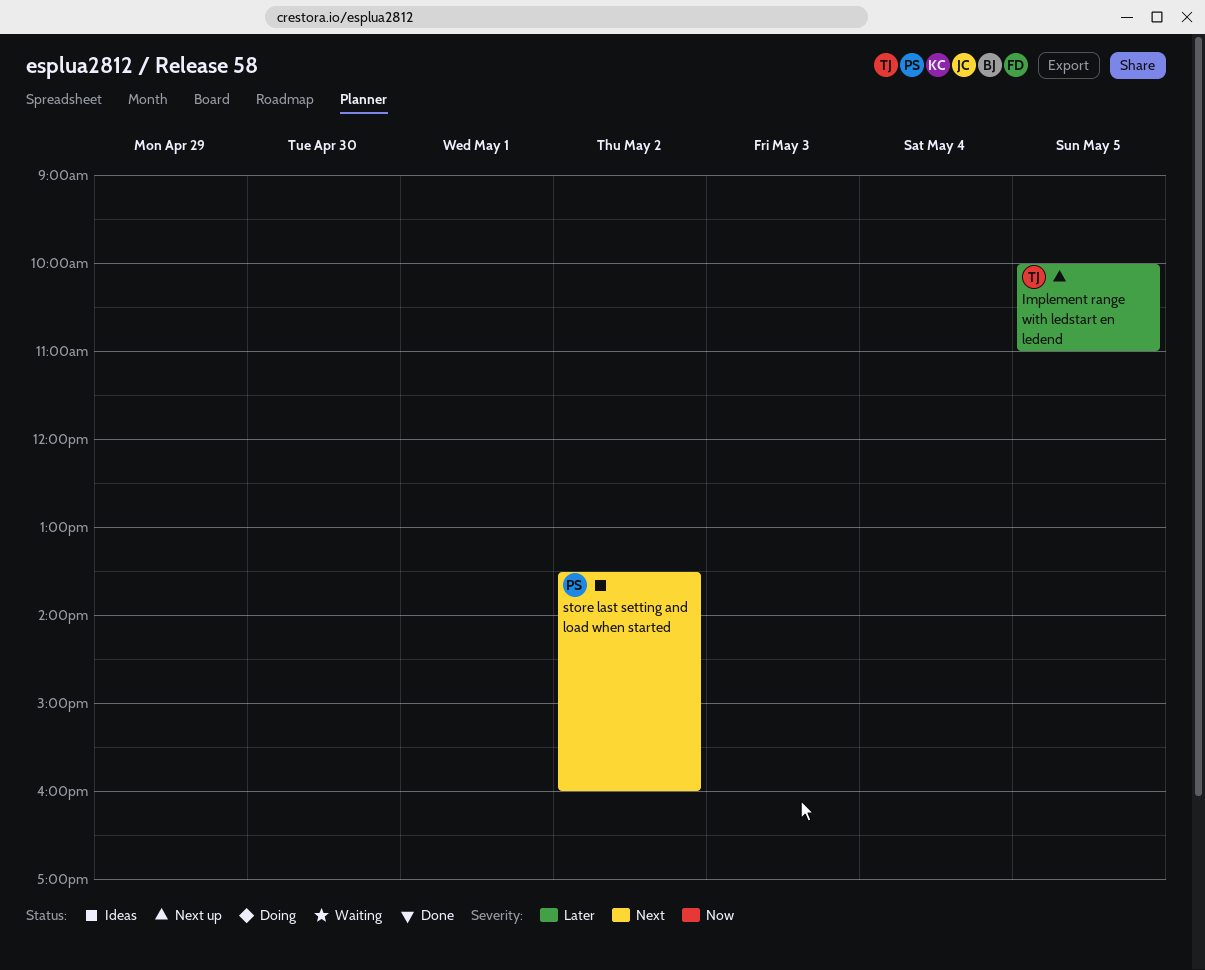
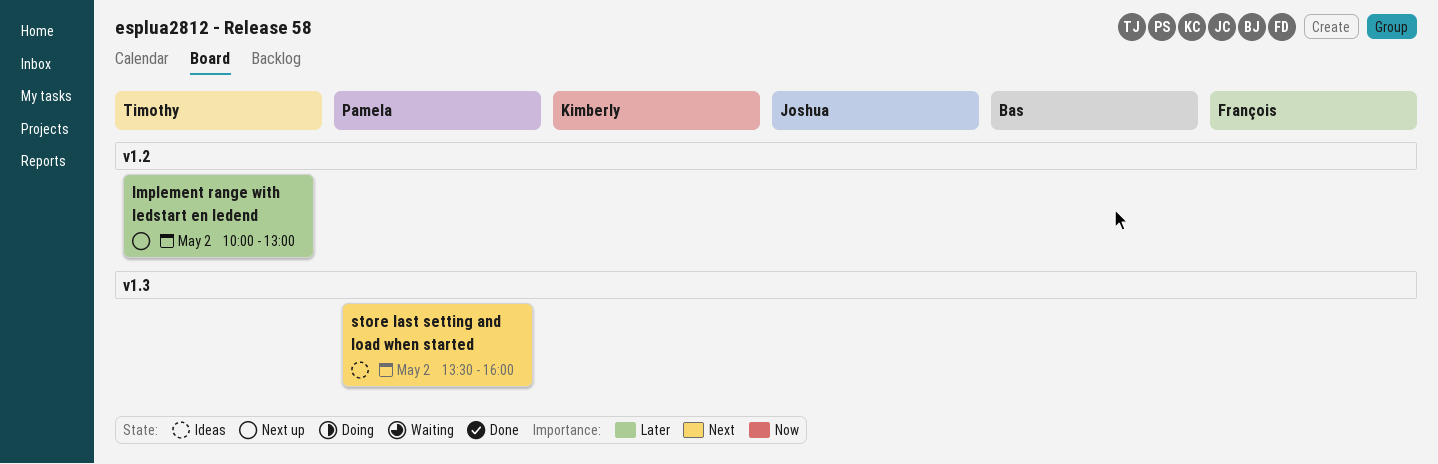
Implement range with ledstart en ledend, day: May 5 -> May 2
Implement range with ledstart en ledend, ends: 11:00 -> 13:00

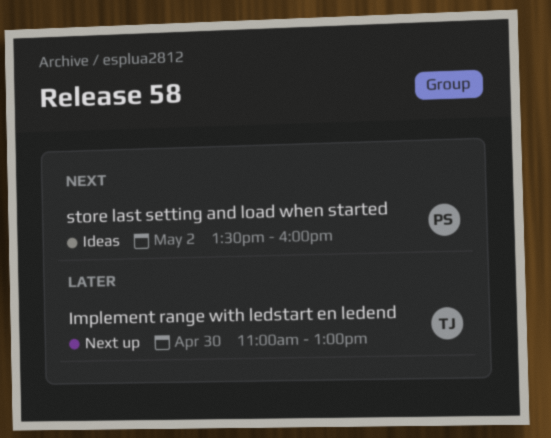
Implement range with ledstart en ledend, day: May 2 -> Apr 30
Implement range with ledstart en ledend, begins: 10:00 -> 11:00

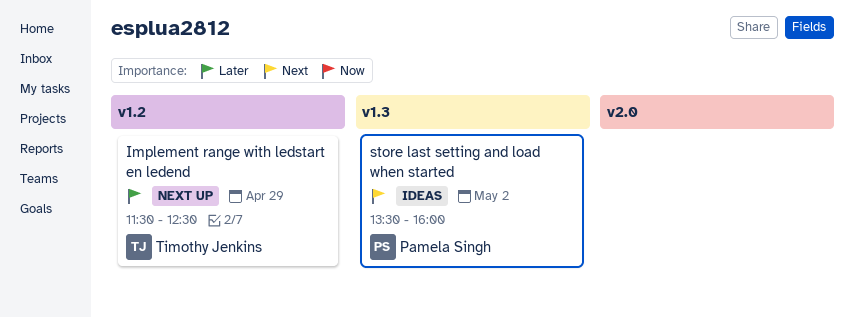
Implement range with ledstart en ledend, day: Apr 30 -> Apr 29
Implement range with ledstart en ledend, begins: 11:00 -> 11:30
Implement range with ledstart en ledend, ends: 13:00 -> 12:30

